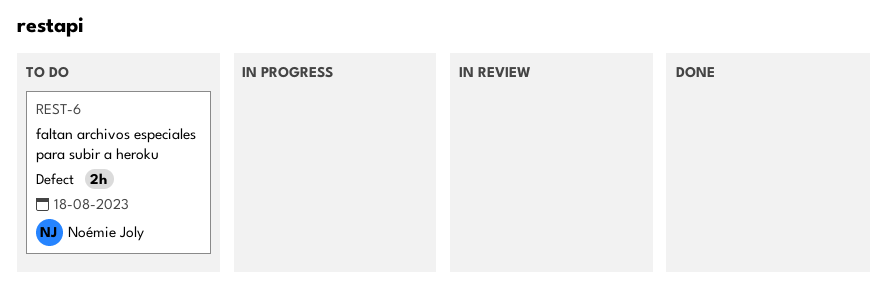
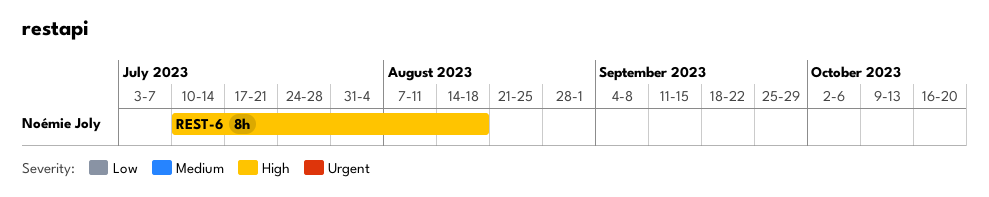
REST-6, estimate: 2h -> 8h

